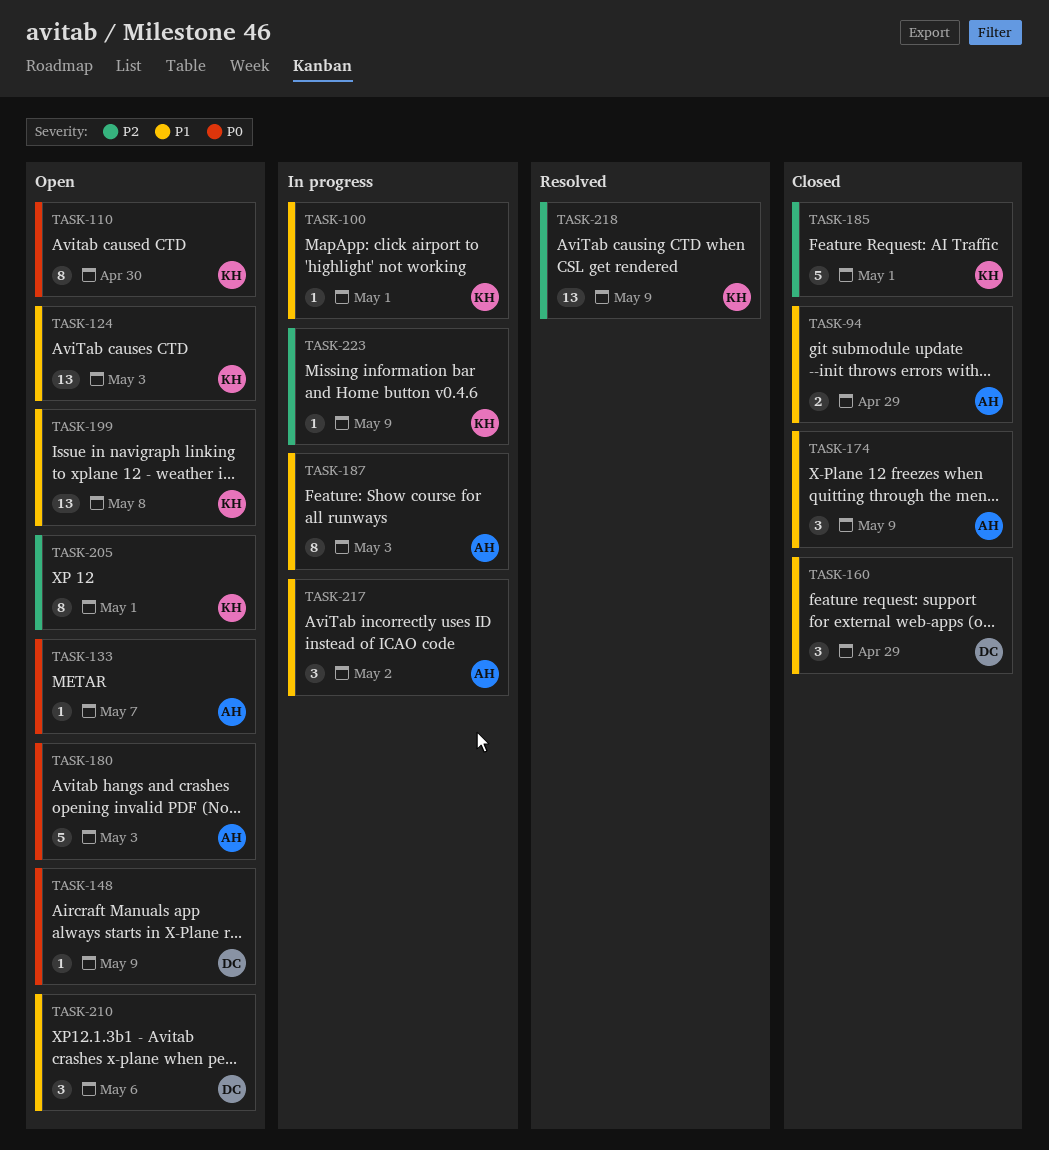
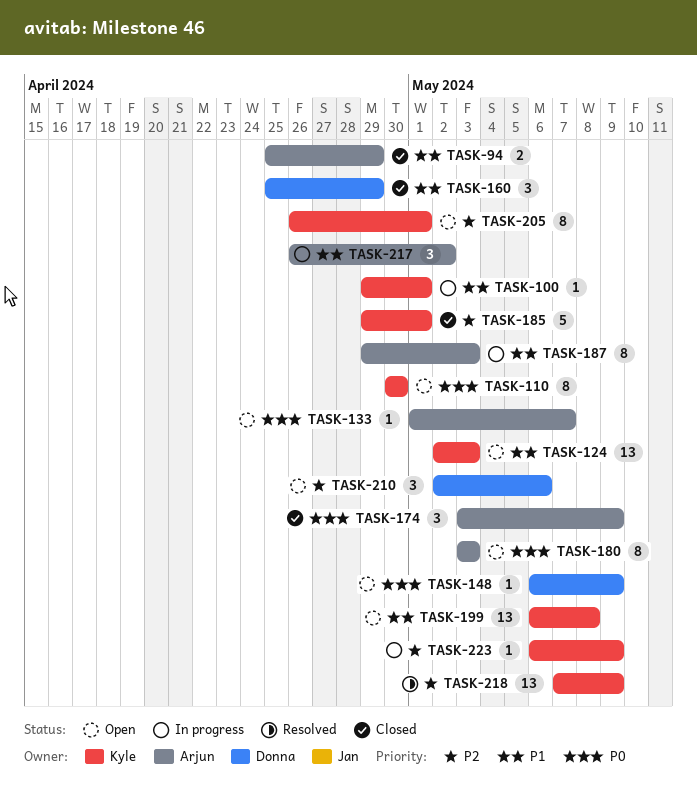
TASK-174, priority: P1 -> P0
TASK-180, estimate: 5 -> 8
TASK-210, priority: P1 -> P2

